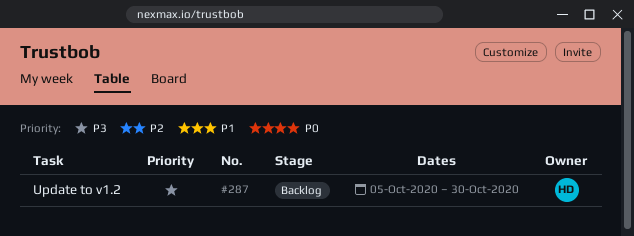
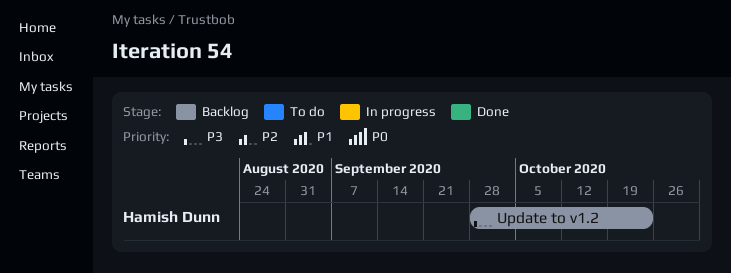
Update to v1.2, start: Oct 5 -> Sep 28
Update to v1.2, due: Oct 30 -> Oct 23

